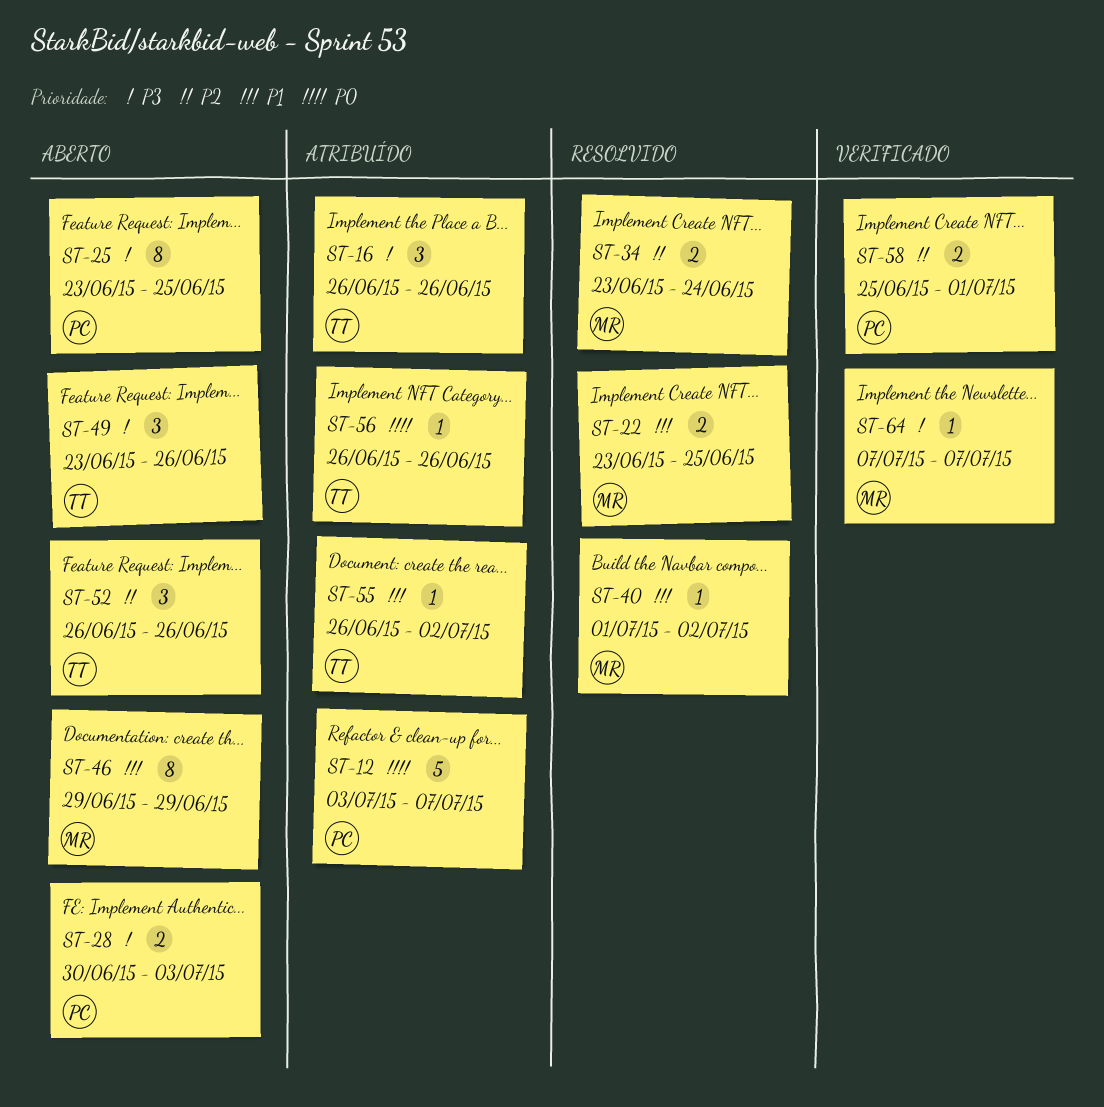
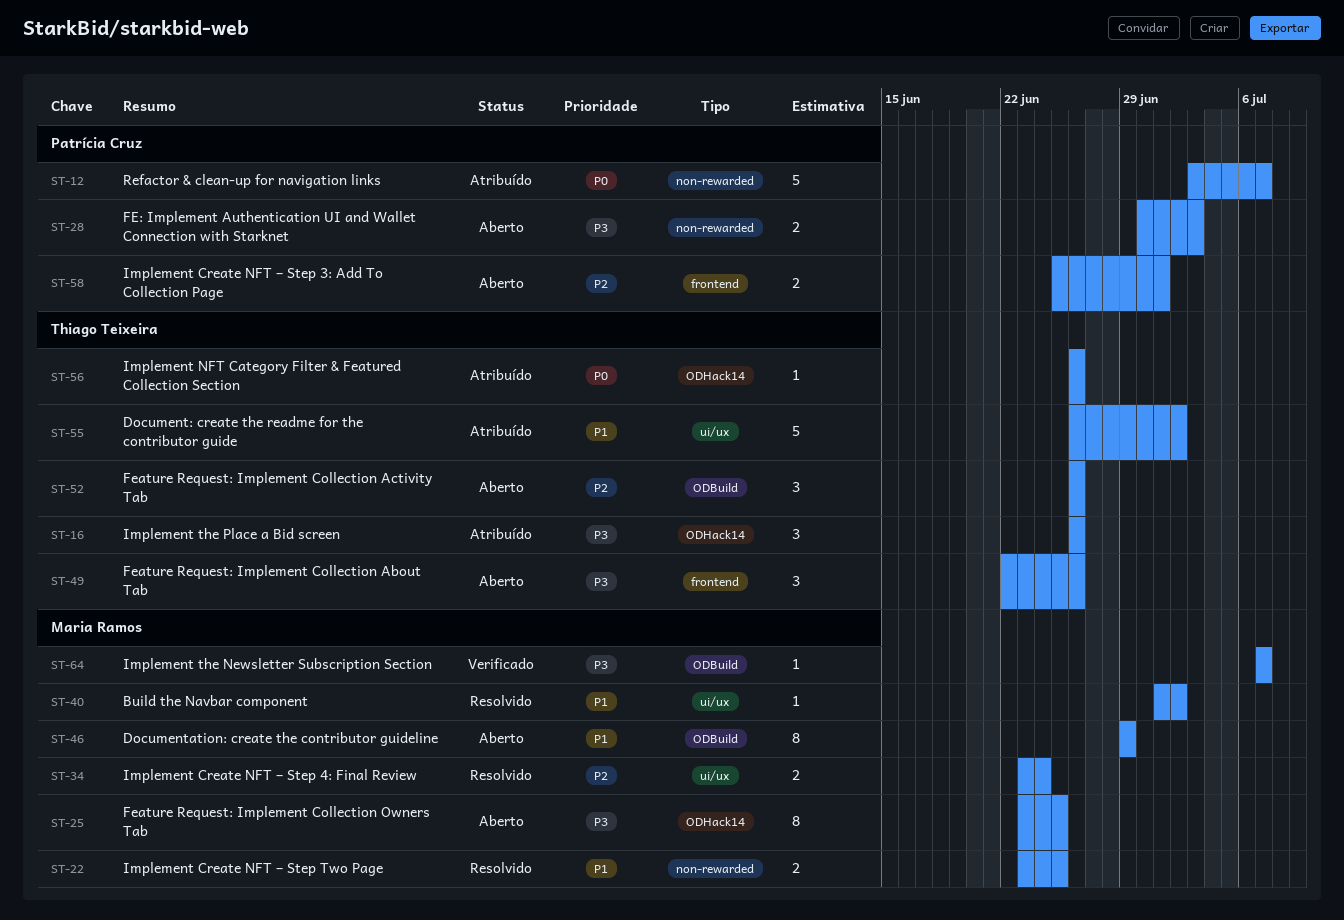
ST-25, owner: Patrícia Cruz -> Maria Ramos
ST-49, start: Jun 23 -> Jun 22
ST-55, estimate: 1 -> 5
ST-58, status: Verificado -> Aberto

